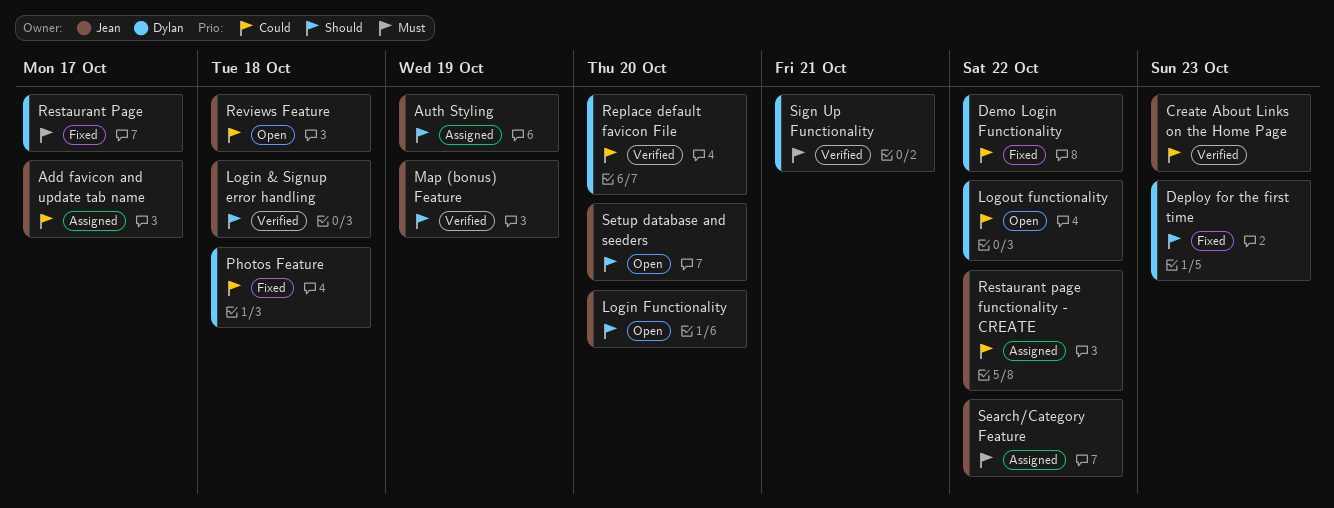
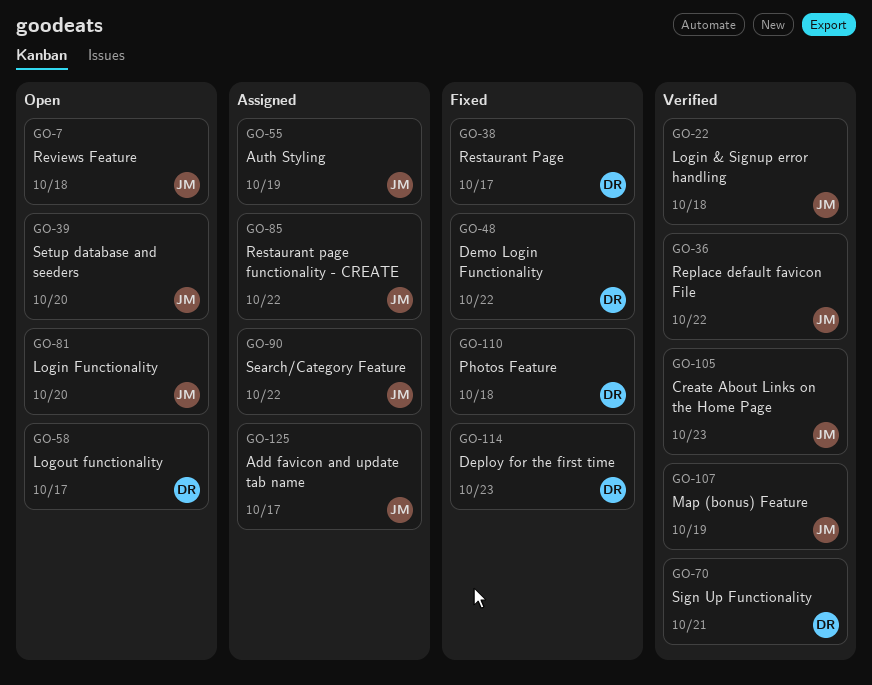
Logout functionality, due: Oct 22 -> Oct 17
Replace default favicon File, owner: Dylan -> Jean
Replace default favicon File, due: Oct 20 -> Oct 22

